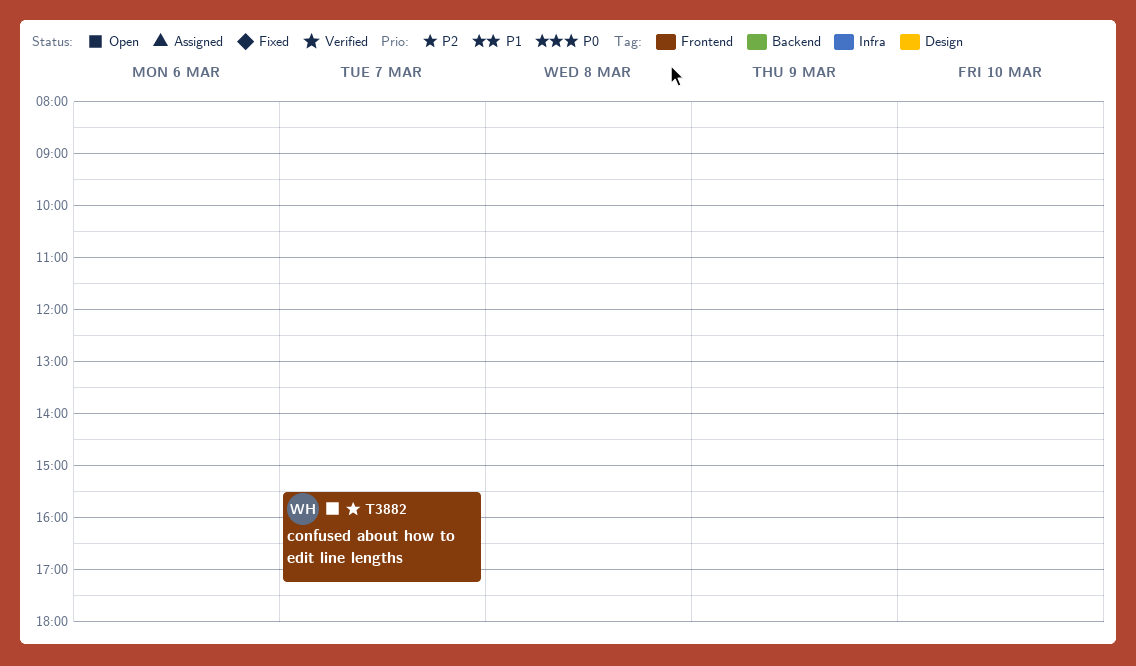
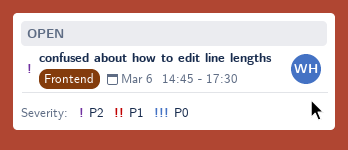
confused about how to edit line lengths, day: Mar 7 -> Mar 6
confused about how to edit line lengths, begins: 15:30 -> 14:45
confused about how to edit line lengths, ends: 17:15 -> 17:30

